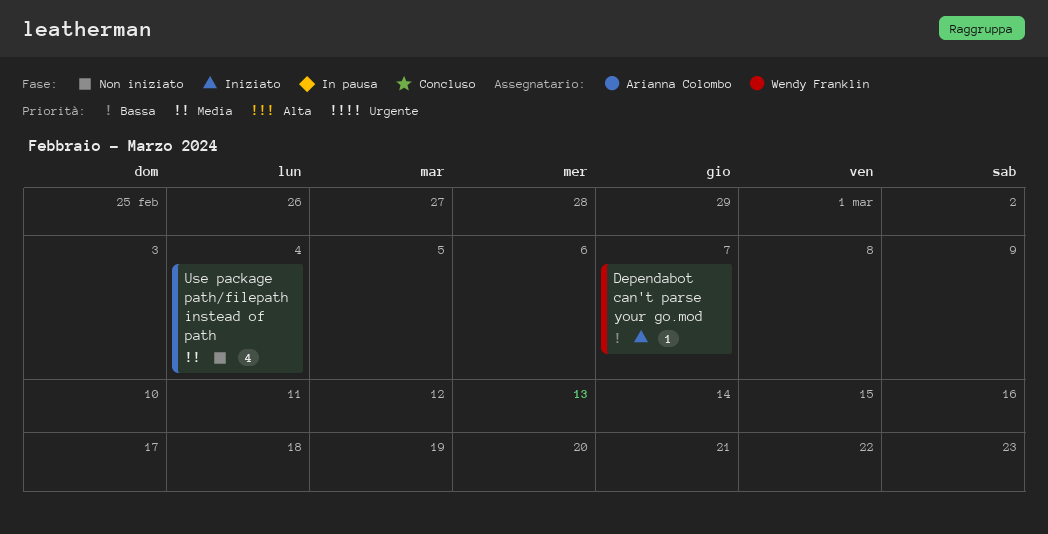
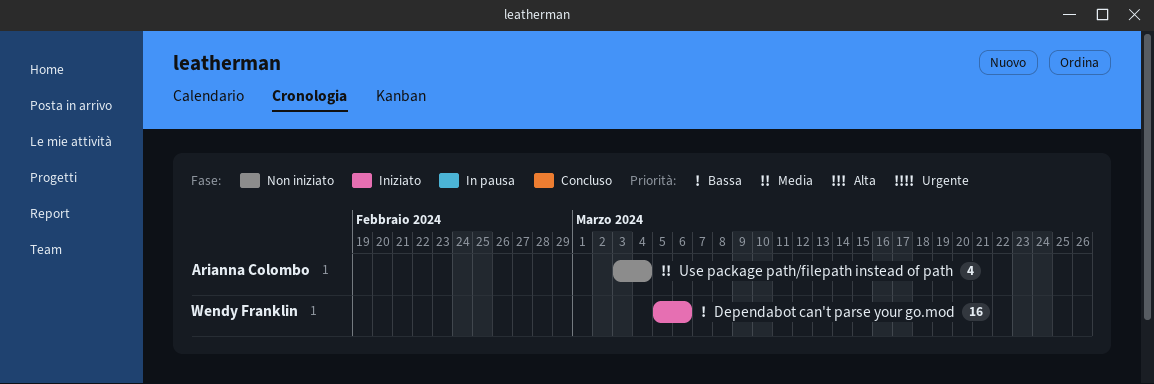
Dependabot can't parse your go.mod, estimate: 1 -> 16
Dependabot can't parse your go.mod, due: Mar 7 -> Mar 6

